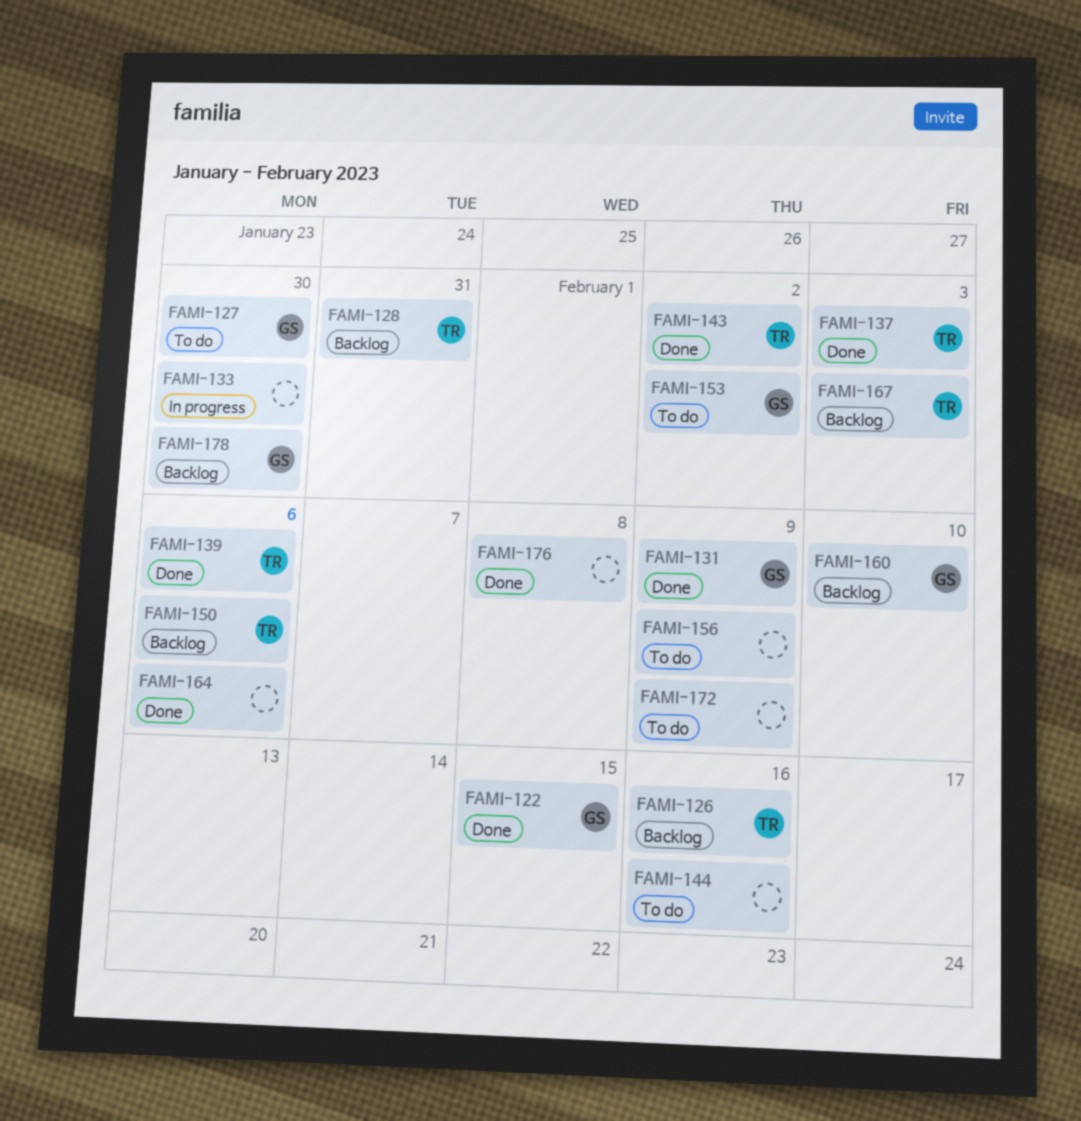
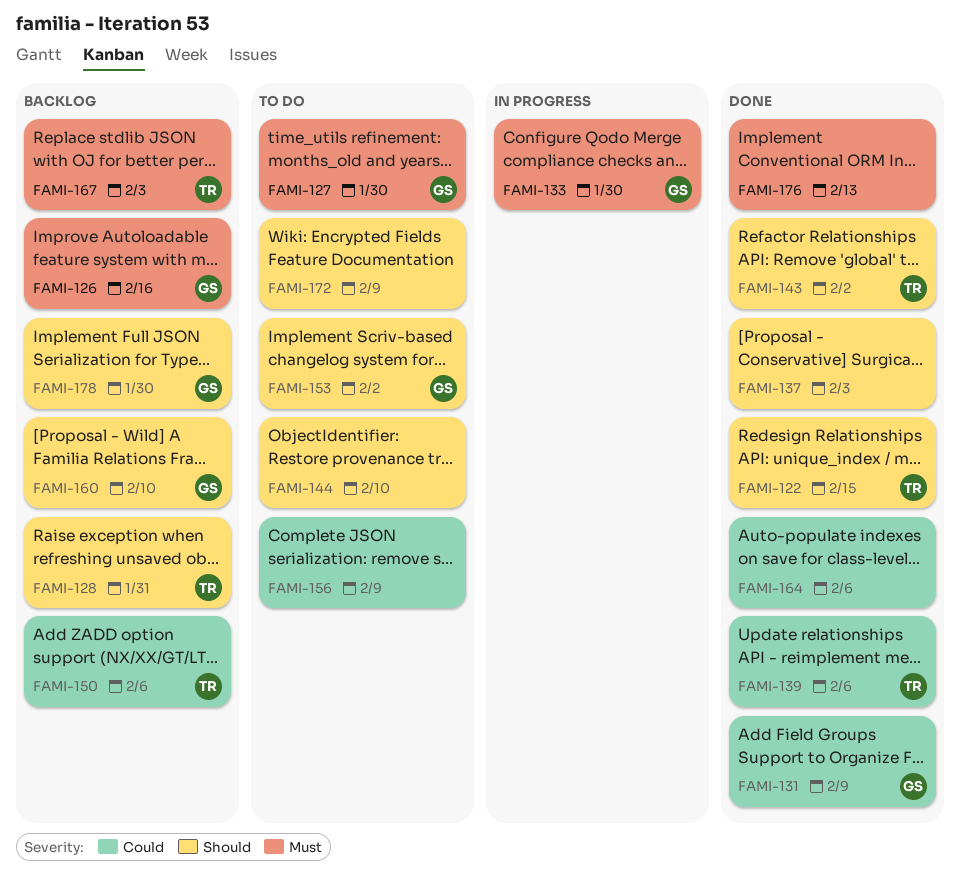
FAMI-122, owner: GS -> TR
FAMI-126, owner: TR -> GS
FAMI-133, owner: none -> GS
FAMI-137, owner: TR -> none
FAMI-144, due: Feb 16 -> Feb 10
FAMI-176, due: Feb 8 -> Feb 13

